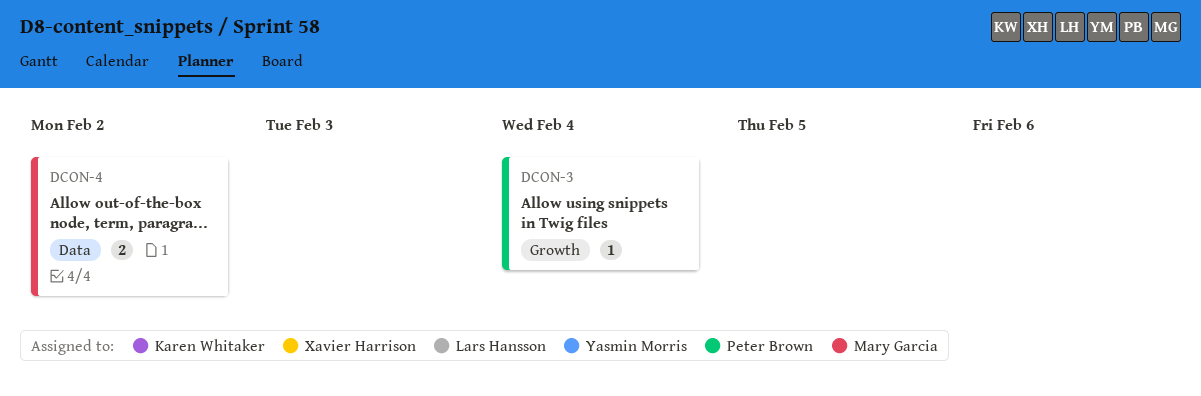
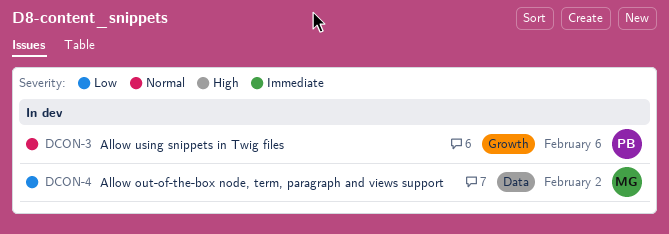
DCON-3, due: Feb 4 -> Feb 6

